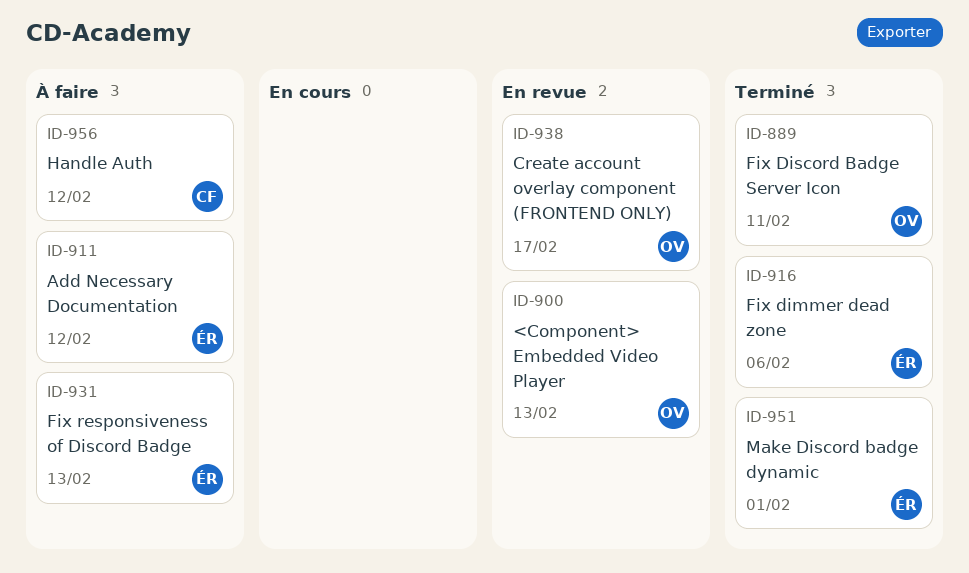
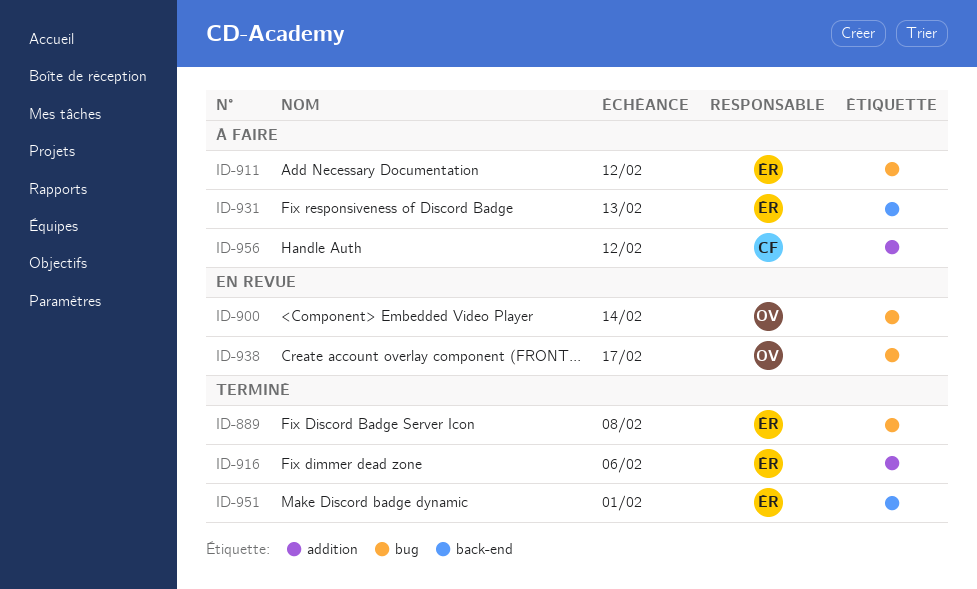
ID-889, owner: OV -> ÉR
ID-889, due: Feb 11 -> Feb 8
ID-900, due: Feb 13 -> Feb 14

